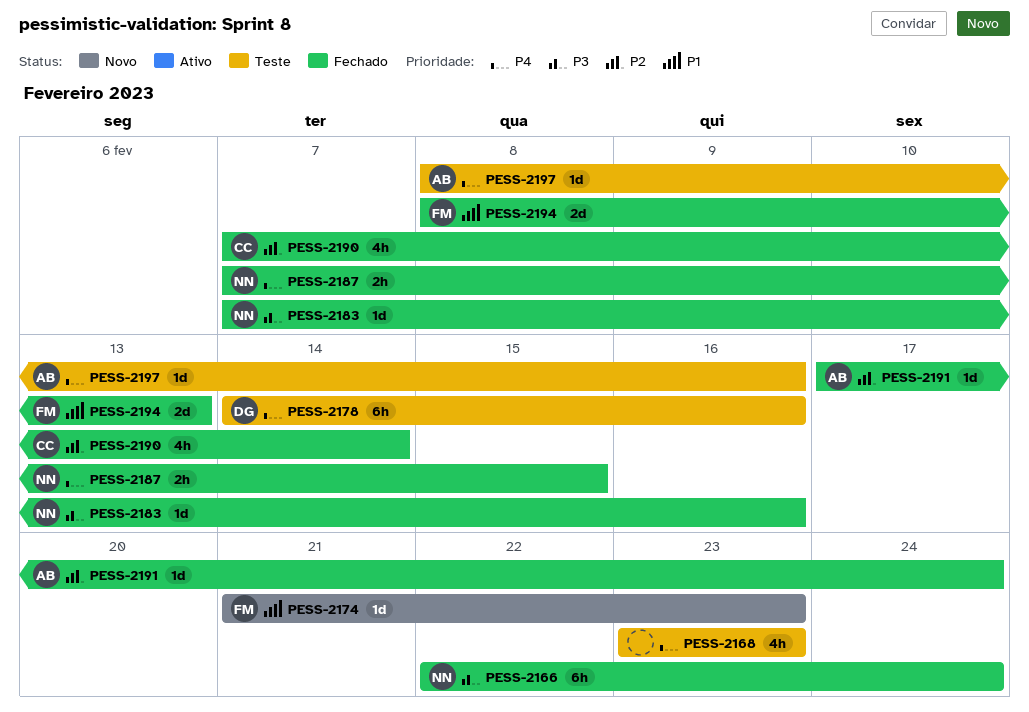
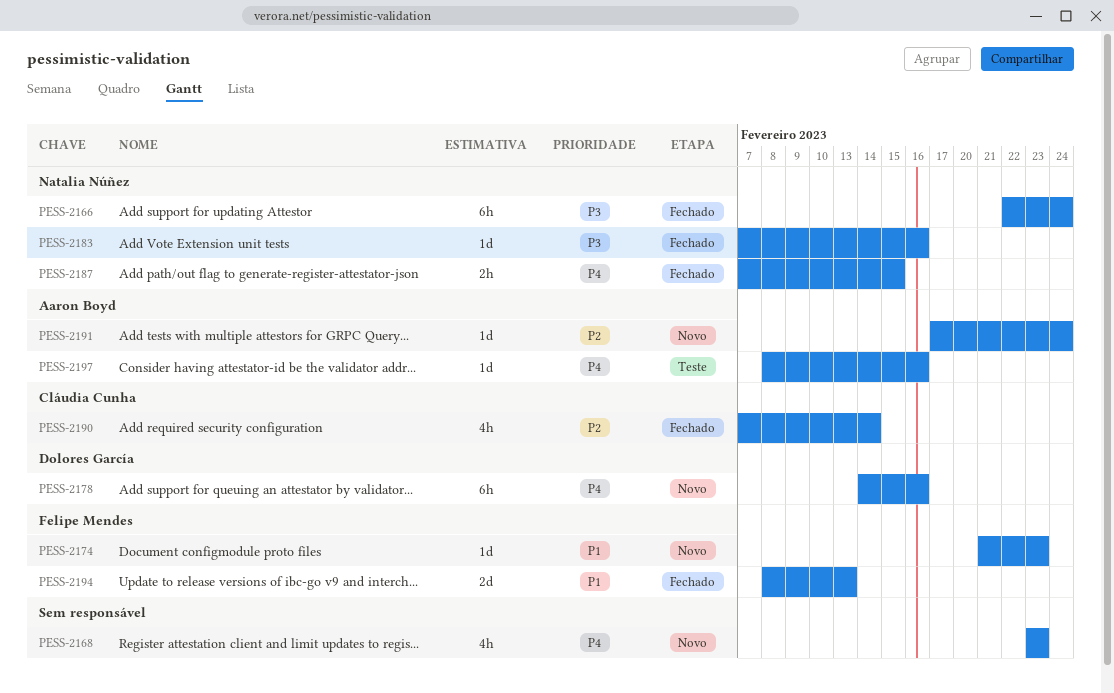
PESS-2168, status: Teste -> Novo
PESS-2178, status: Teste -> Novo
PESS-2191, status: Fechado -> Novo

